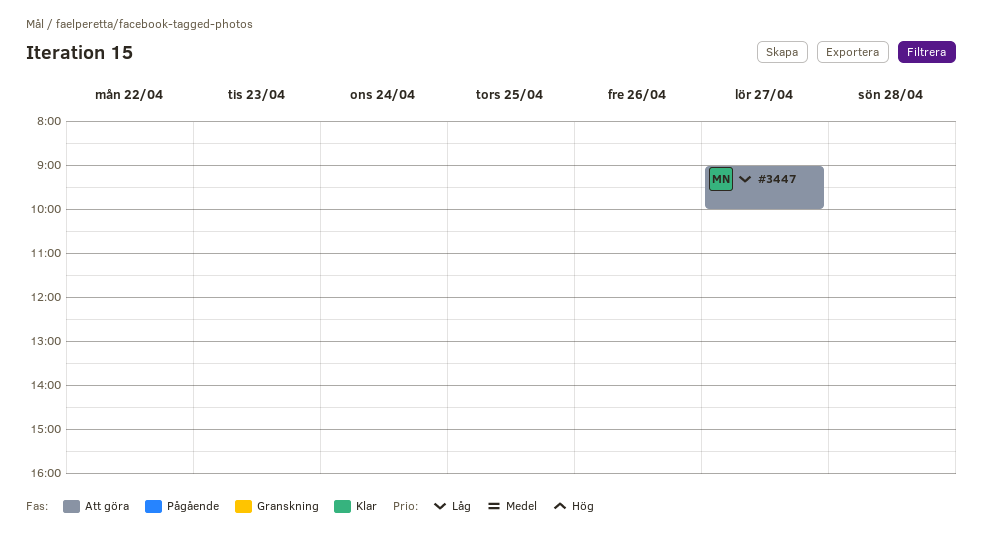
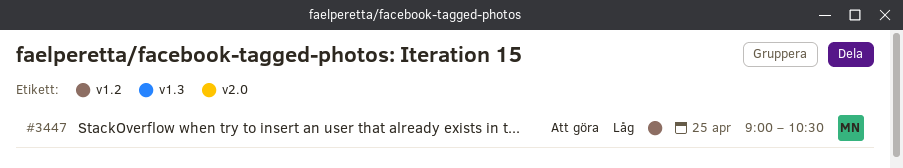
#3447, day: Apr 27 -> Apr 25
#3447, ends: 10:00 -> 10:30

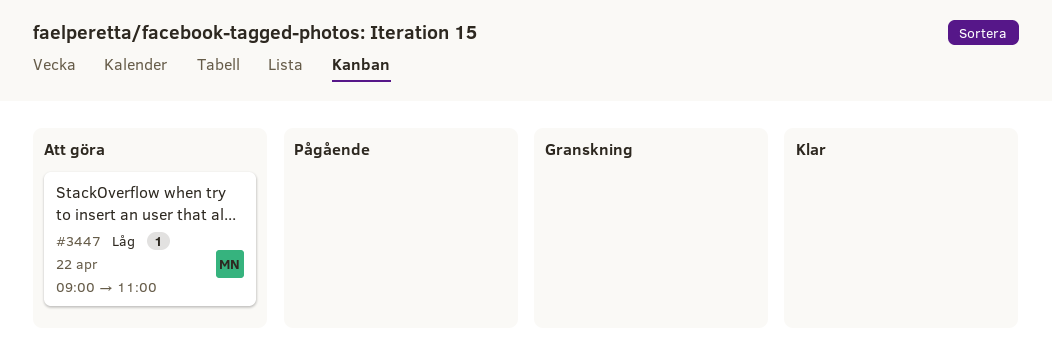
#3447, day: Apr 25 -> Apr 22
#3447, ends: 10:30 -> 11:00

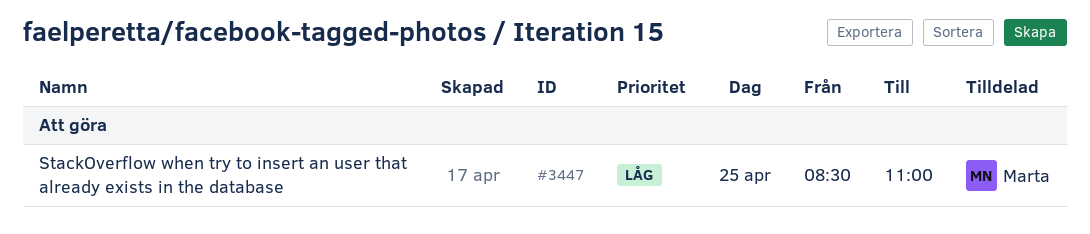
#3447, day: Apr 22 -> Apr 25
#3447, begins: 09:00 -> 08:30

